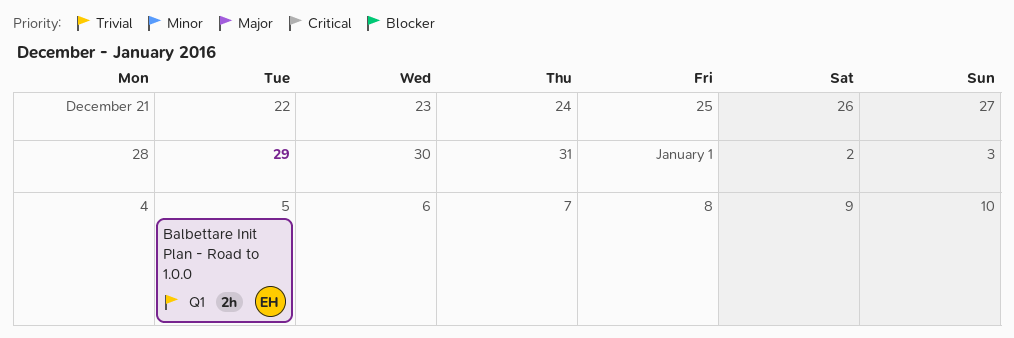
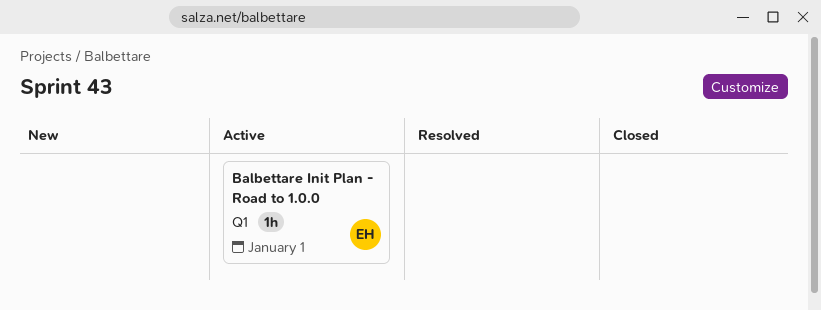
Balbettare Init Plan - Road to 1.0.0, estimate: 2h -> 1h
Balbettare Init Plan - Road to 1.0.0, due: Jan 5 -> Jan 1

